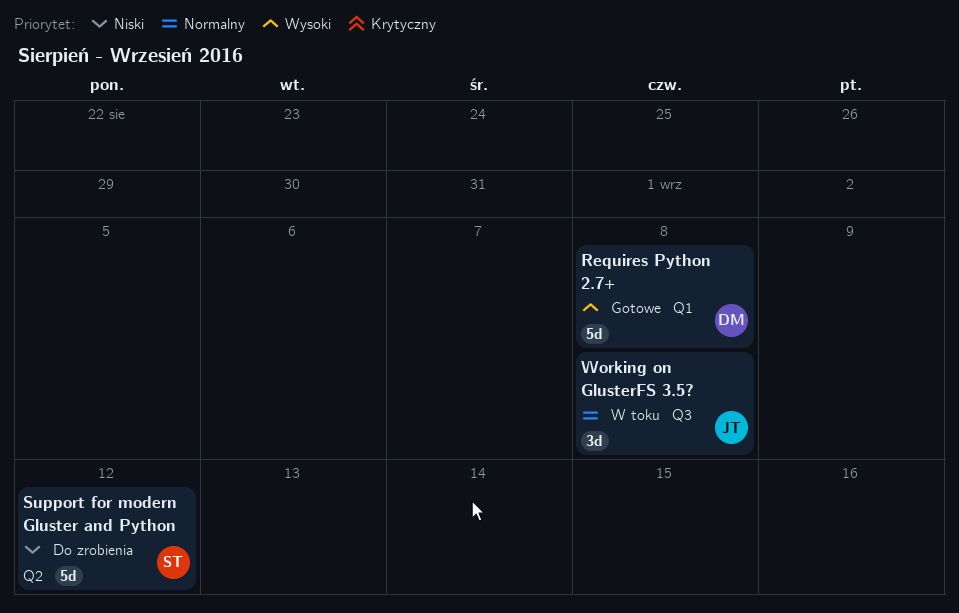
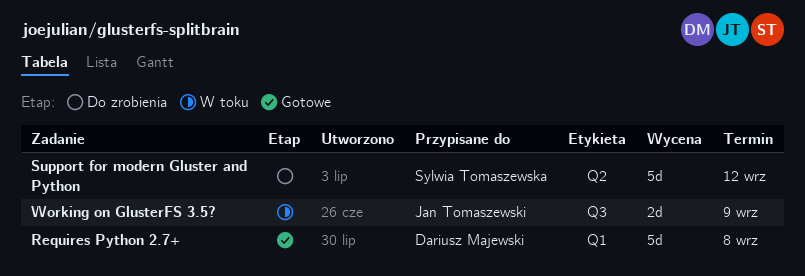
Working on GlusterFS 3.5?, estimate: 3d -> 2d
Working on GlusterFS 3.5?, due: Sep 8 -> Sep 9

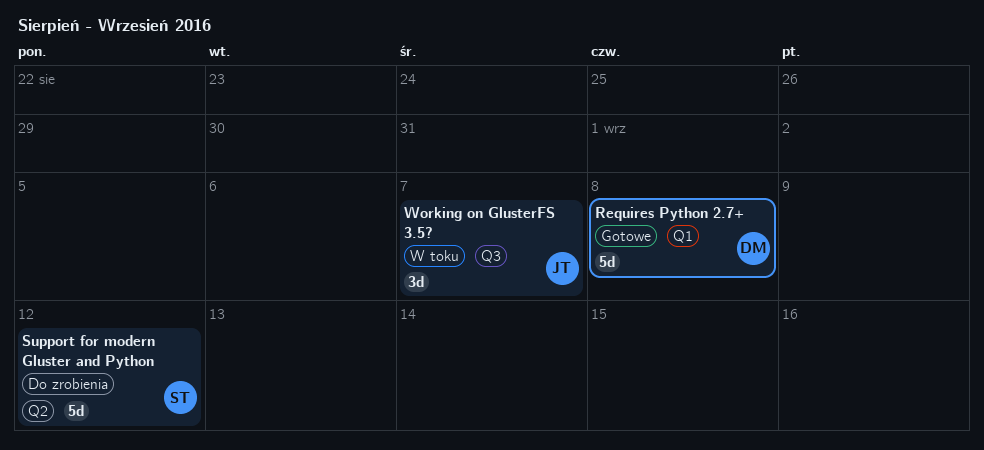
Working on GlusterFS 3.5?, estimate: 2d -> 3d
Working on GlusterFS 3.5?, due: Sep 9 -> Sep 7

